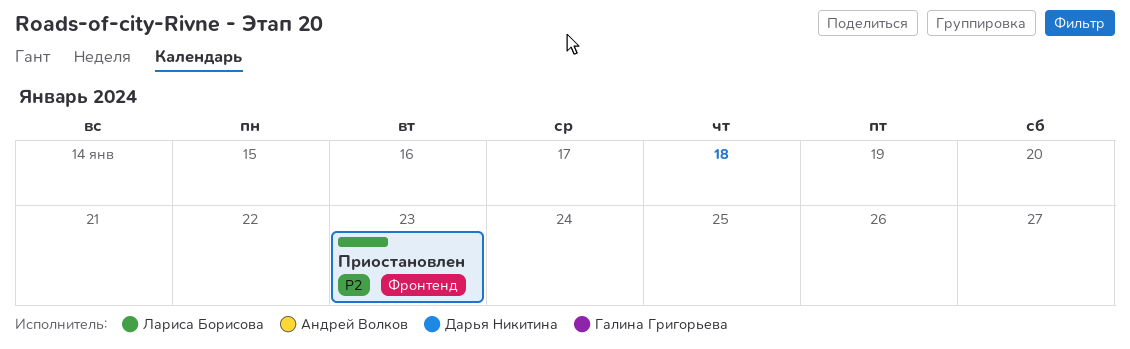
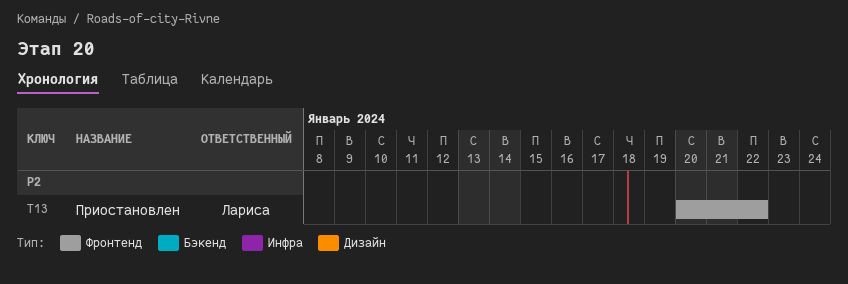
Приостановлен, due: Jan 23 -> Jan 22

